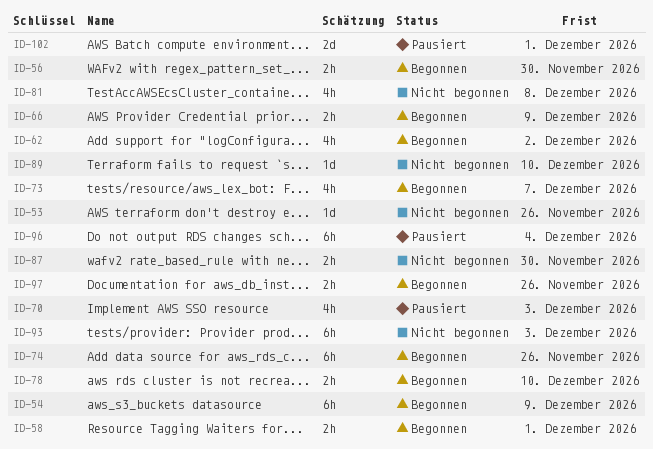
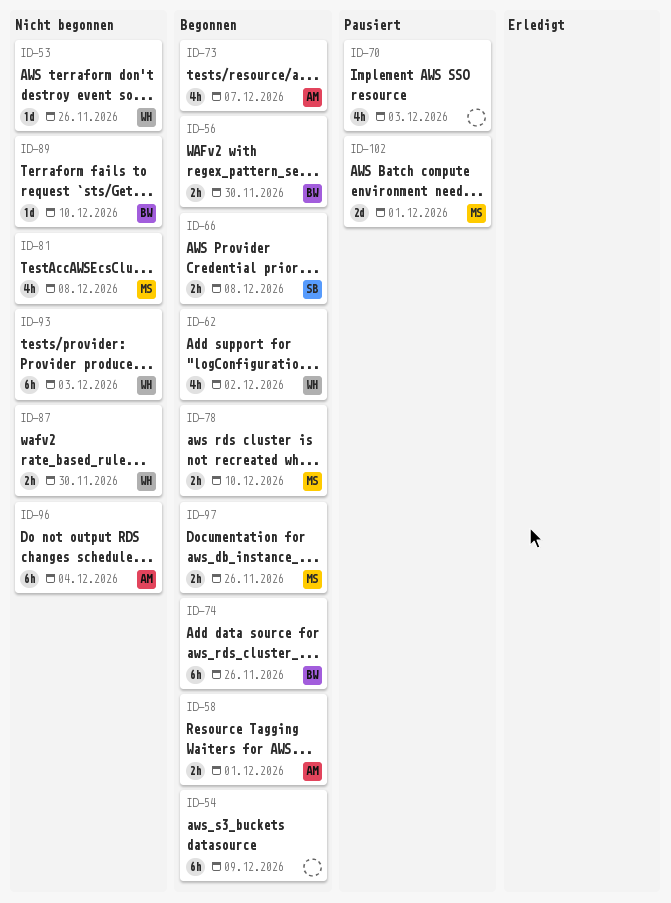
ID-66, due: Dec 9 -> Dec 8
ID-96, status: Pausiert -> Nicht begonnen

